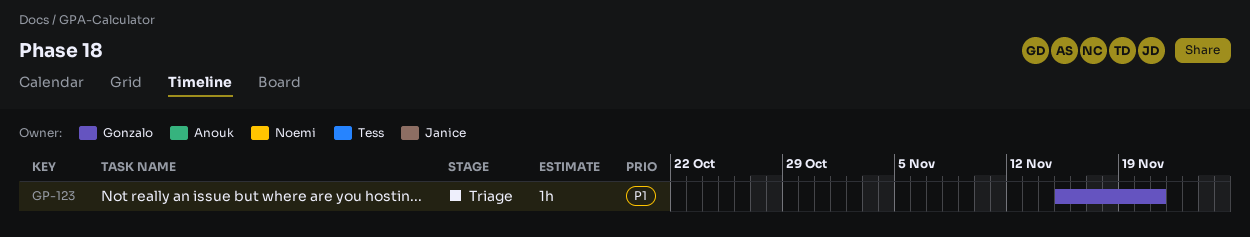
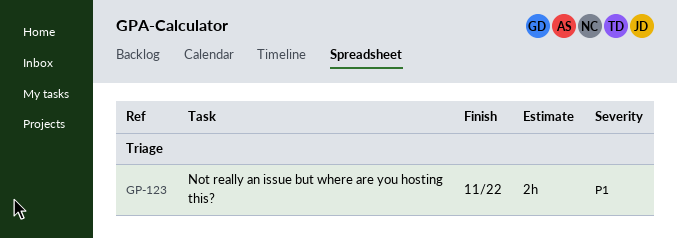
GP-123, estimate: 1h -> 2h
GP-123, due: Nov 21 -> Nov 22

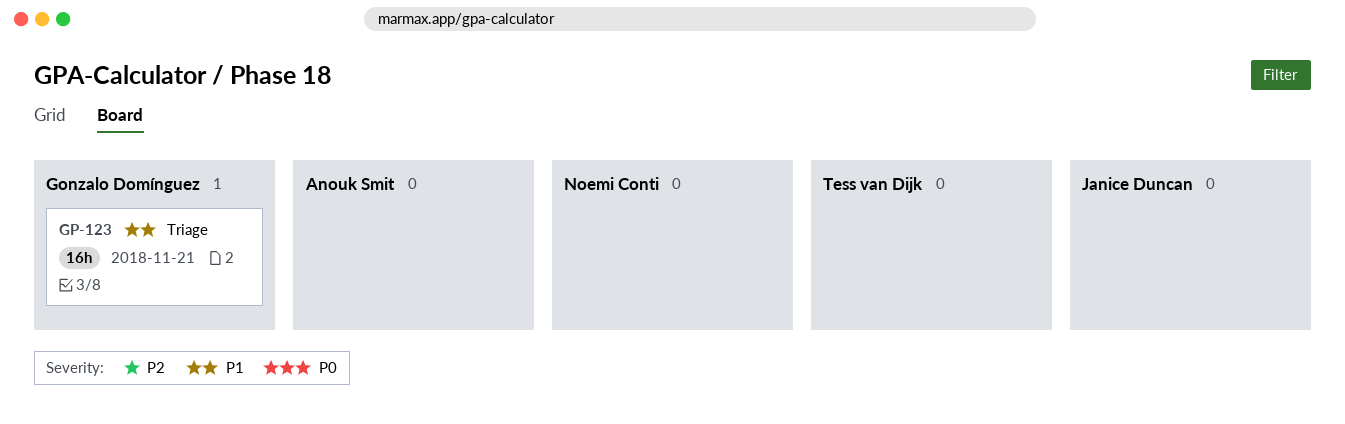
GP-123, estimate: 2h -> 16h
GP-123, due: Nov 22 -> Nov 21

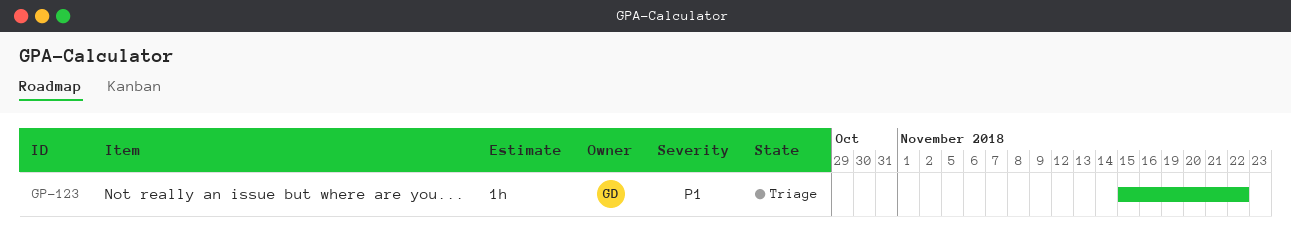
GP-123, estimate: 16h -> 1h
GP-123, due: Nov 21 -> Nov 22

